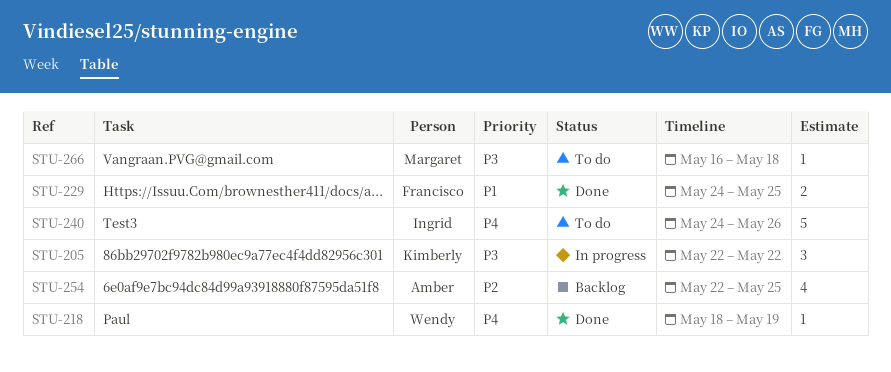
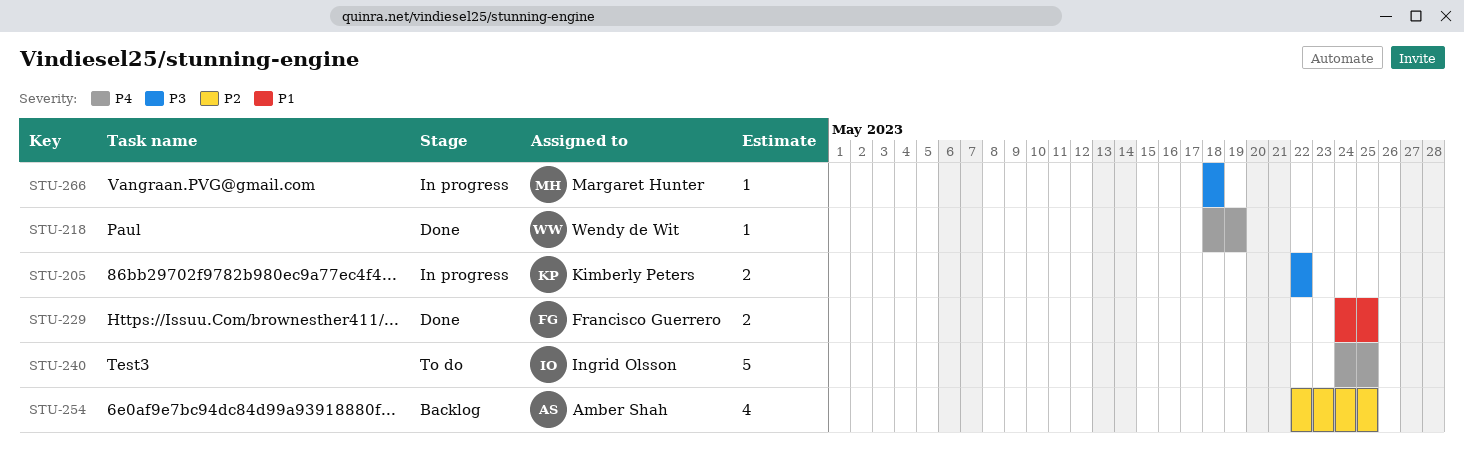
STU-205, estimate: 3 -> 2
STU-240, due: May 26 -> May 25
STU-266, status: To do -> In progress
STU-266, start: May 16 -> May 18

